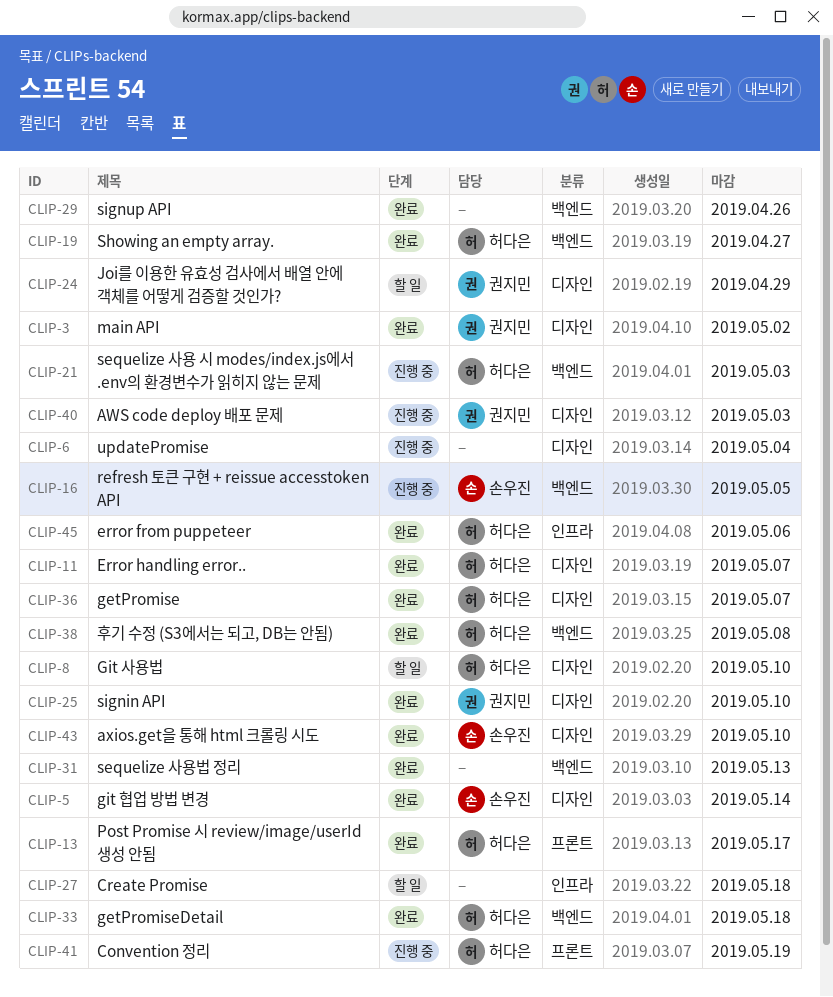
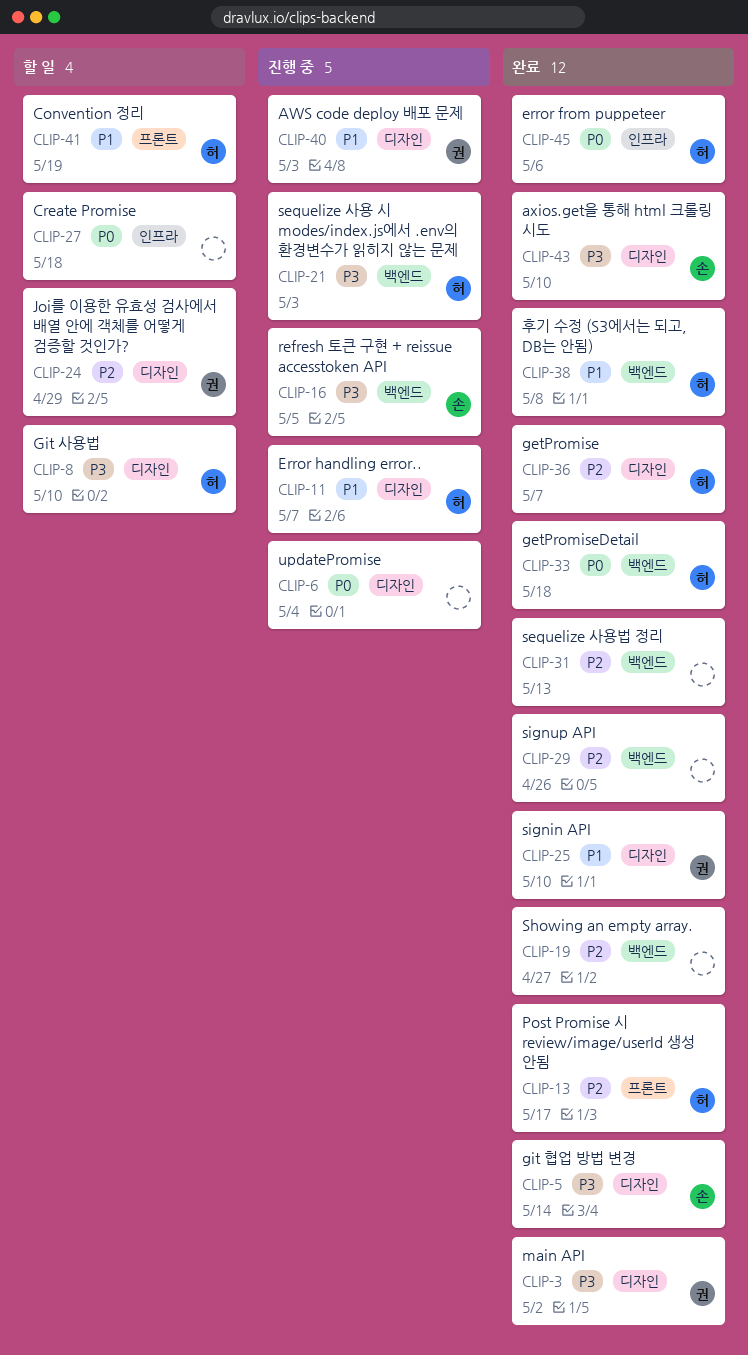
CLIP-11, status: 완료 -> 진행 중
CLIP-19, owner: 허다은 -> none
CLIP-41, status: 진행 중 -> 할 일

